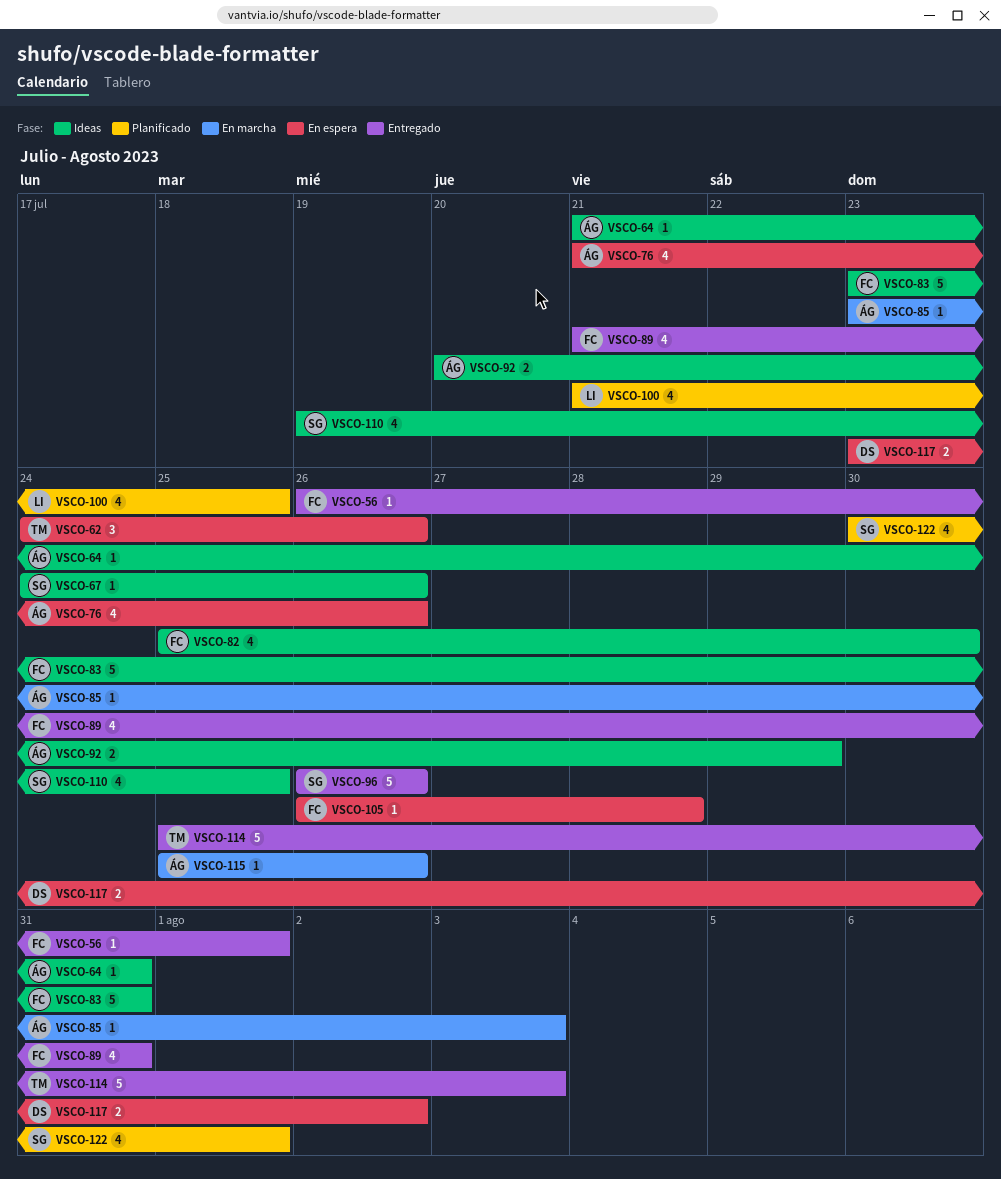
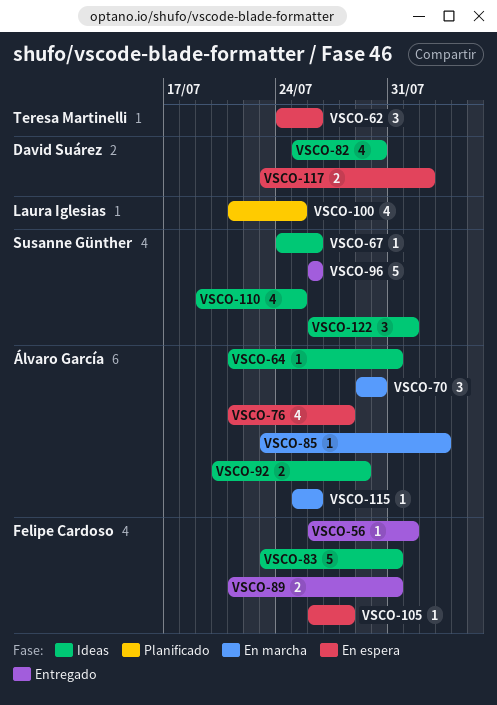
VSCO-70: none -> present
VSCO-76, due: Jul 26 -> Jul 28
VSCO-82, owner: Felipe Cardoso -> David Suárez
VSCO-89, estimate: 4 -> 2
VSCO-114: present -> none
VSCO-122, status: Planificado -> Ideas
VSCO-122, estimate: 4 -> 3
VSCO-122, start: Jul 30 -> Jul 26

